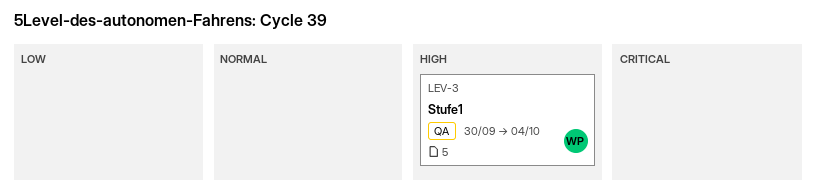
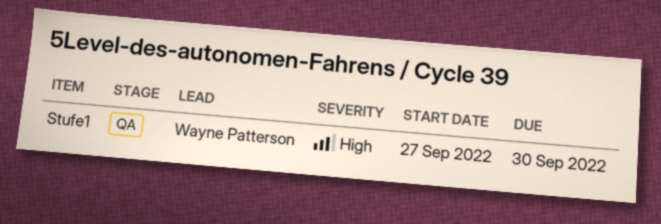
Stufe1, start: Sep 30 -> Sep 27
Stufe1, due: Oct 4 -> Sep 30

